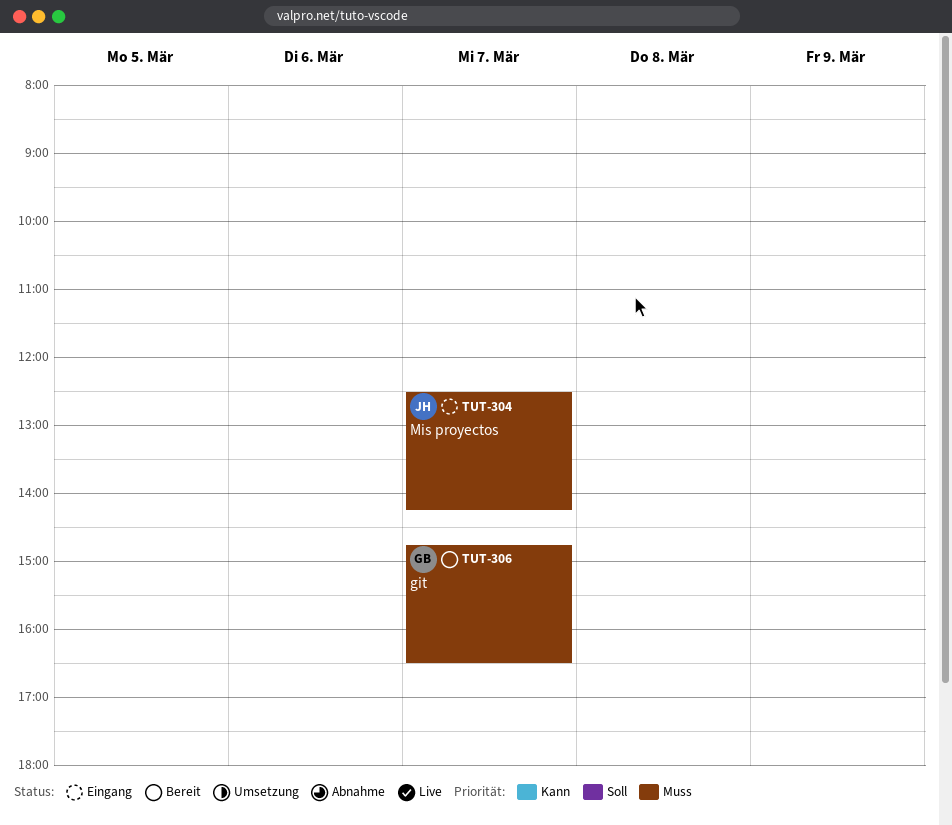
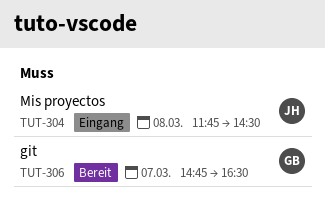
TUT-304, day: Mar 7 -> Mar 8
TUT-304, begins: 12:30 -> 11:45
TUT-304, ends: 14:15 -> 14:30

